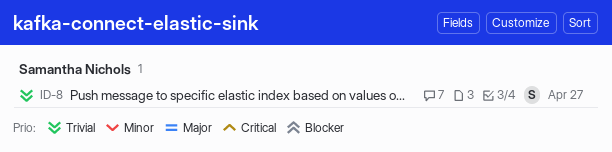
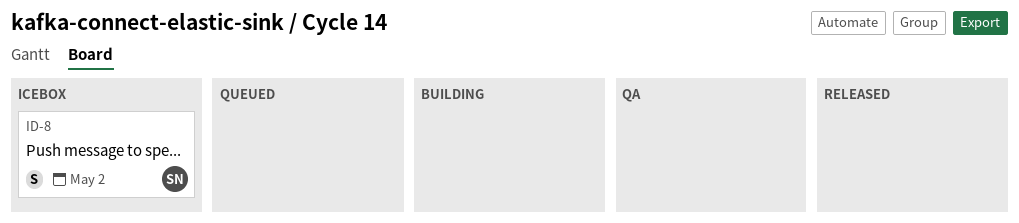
ID-8, due: Apr 27 -> May 2

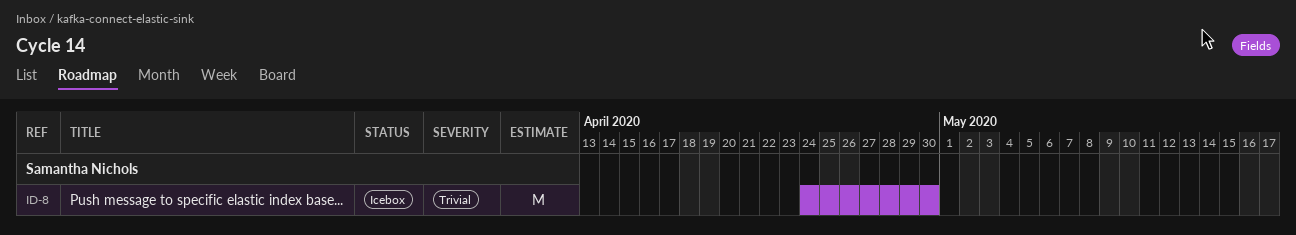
ID-8, estimate: S -> M
ID-8, due: May 2 -> Apr 30

